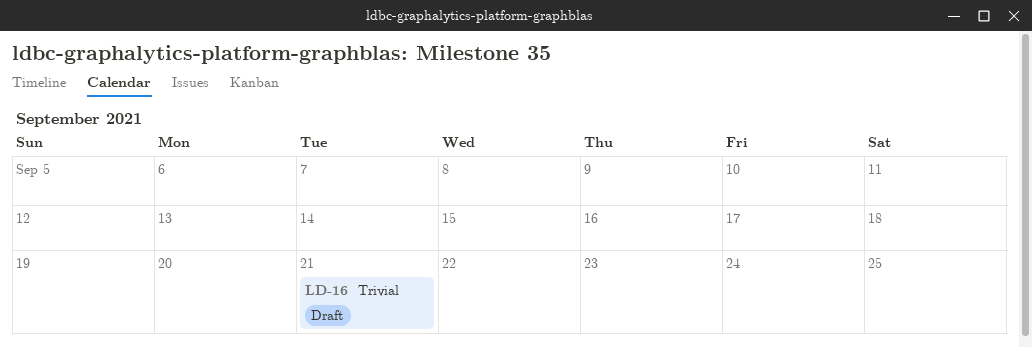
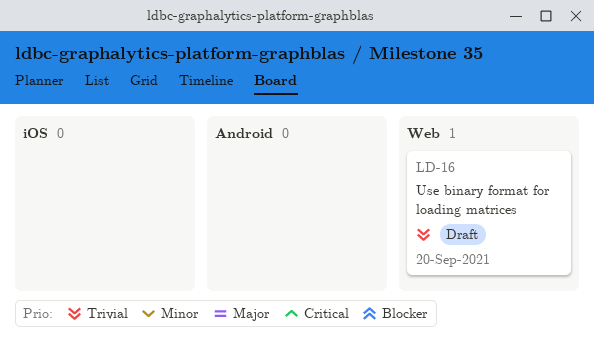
LD-16, due: Sep 21 -> Sep 20

